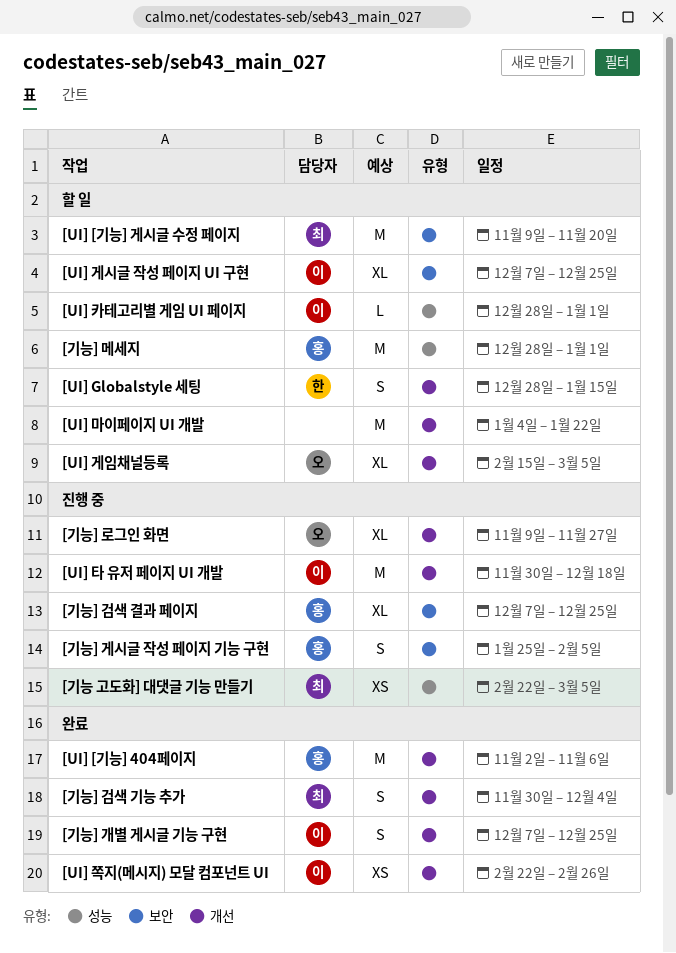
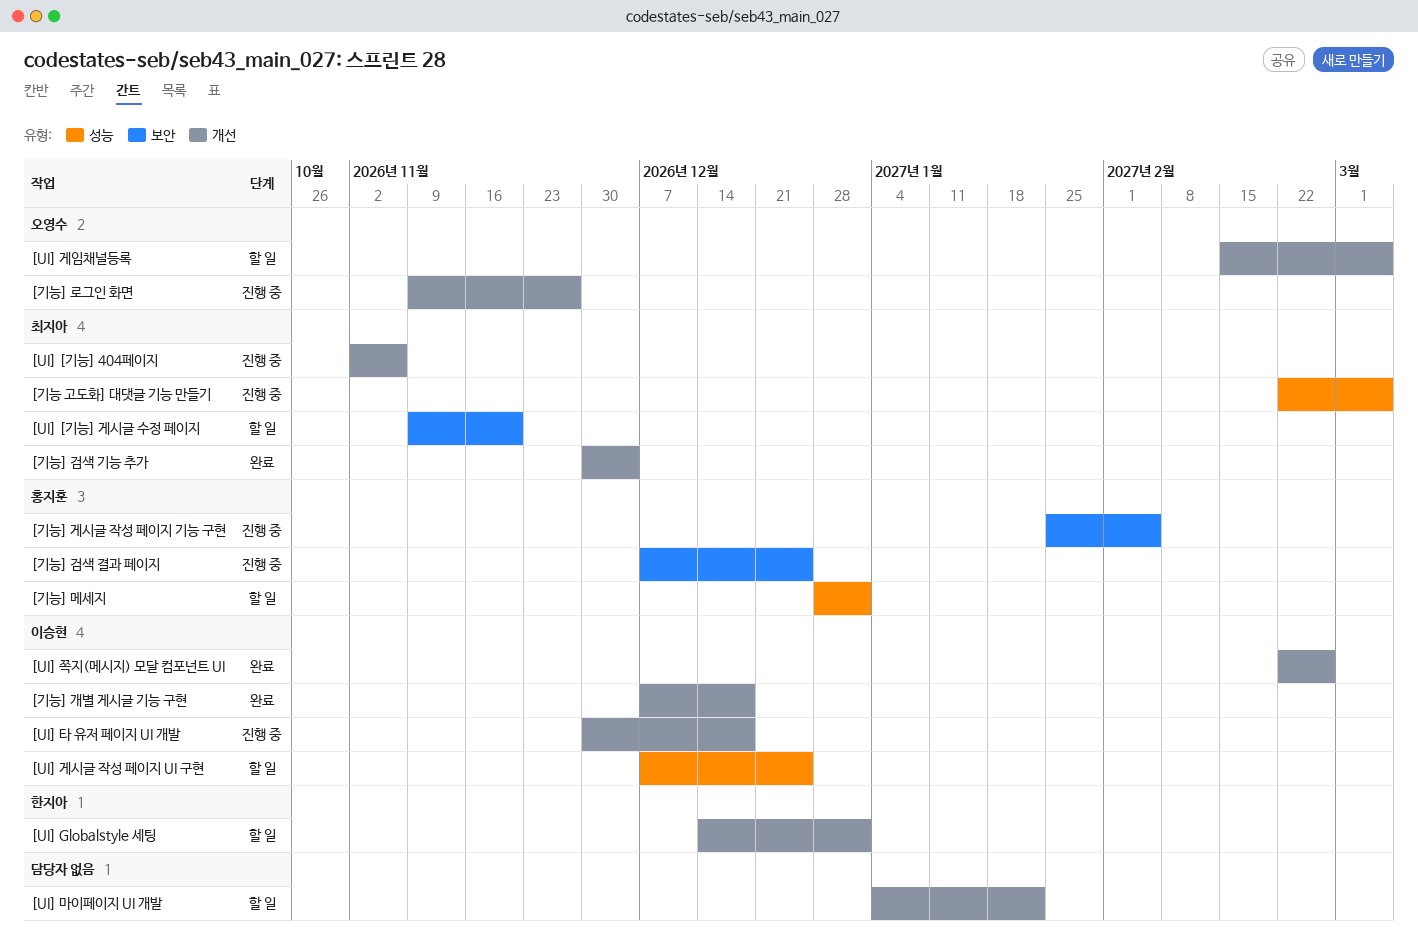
[UI] [기능] 404페이지, status: 완료 -> 진행 중
[UI] [기능] 404페이지, owner: 홍지훈 -> 최지아
[UI] Globalstyle 세팅, start: Dec 28 -> Dec 14
[UI] Globalstyle 세팅, due: Jan 15 -> Jan 1
[UI] 게시글 작성 페이지 UI 구현, label: 보안 -> 성능
[UI] 카테고리별 게임 UI 페이지: present -> none
[기능] 개별 게시글 기능 구현, due: Dec 25 -> Dec 18

